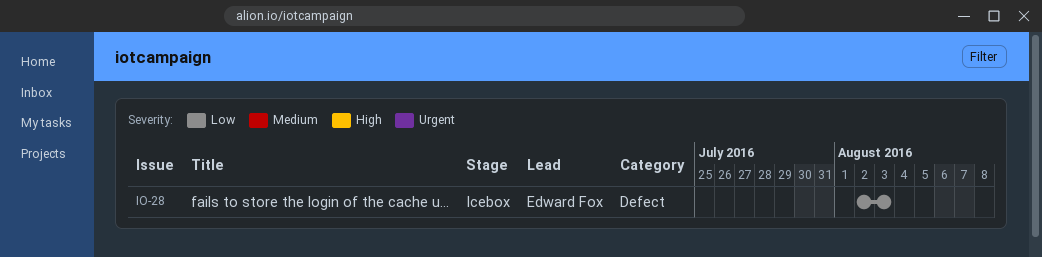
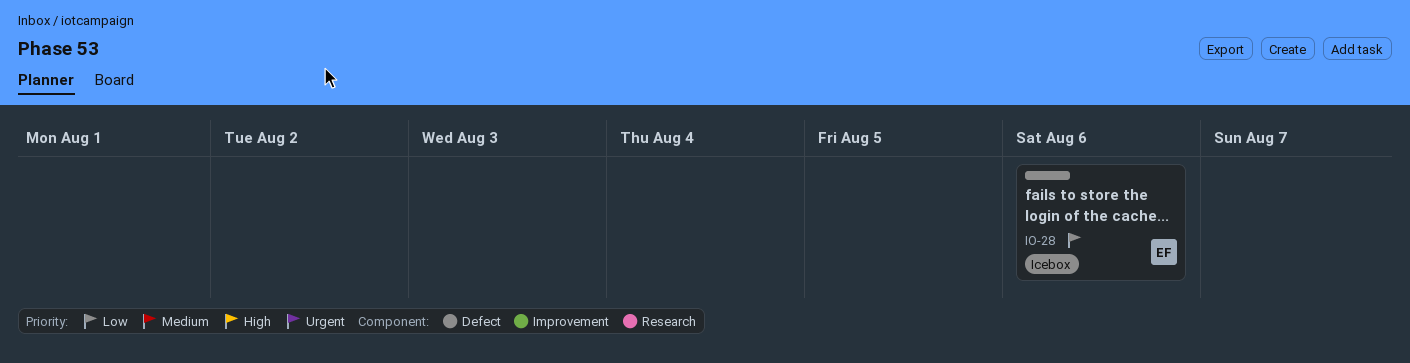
IO-28, due: Aug 3 -> Aug 6

